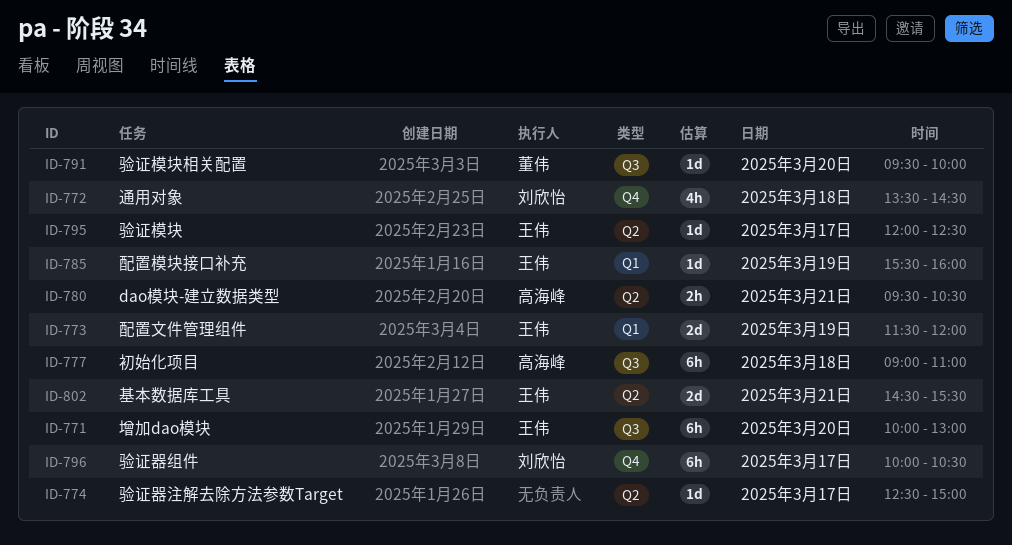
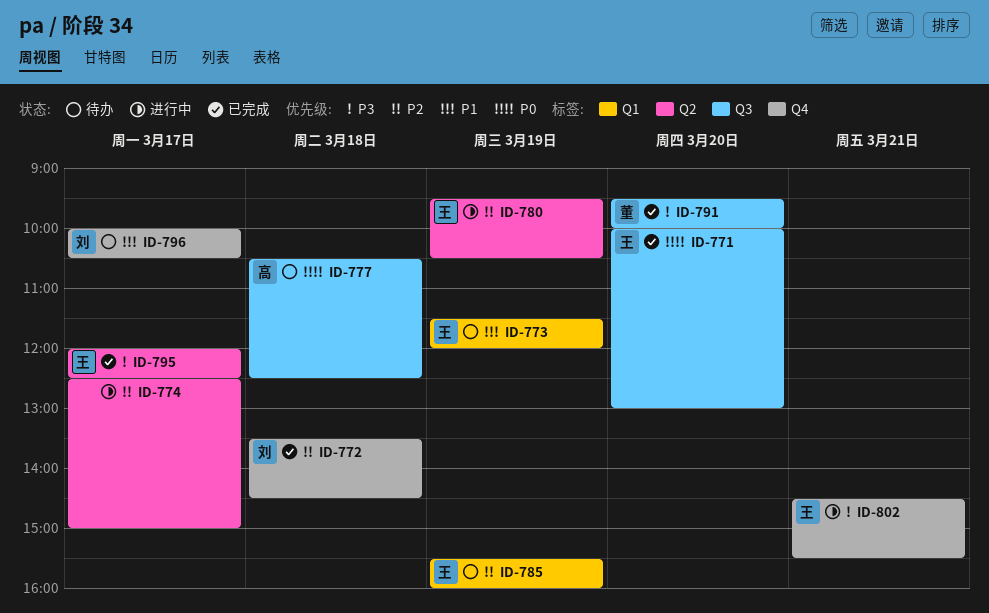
ID-777, begins: 09:00 -> 10:30
ID-777, ends: 11:00 -> 12:30
ID-780, owner: 高海峰 -> 王伟
ID-780, day: Mar 21 -> Mar 19
ID-802, label: Q2 -> Q4

